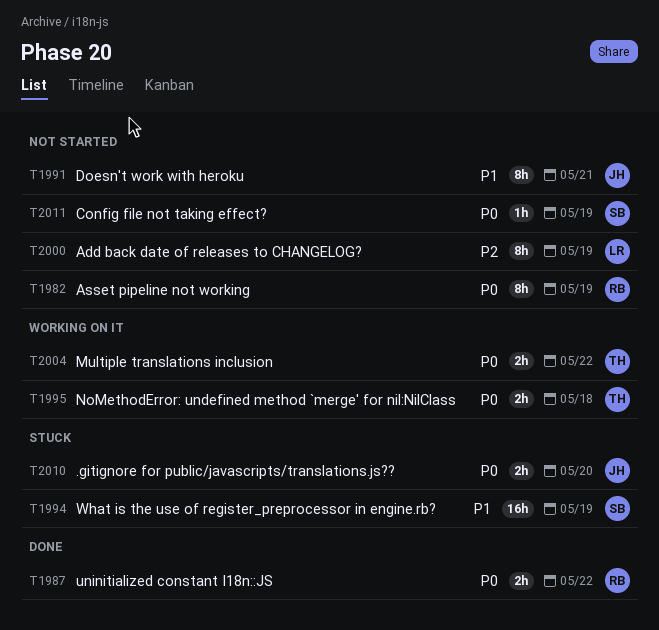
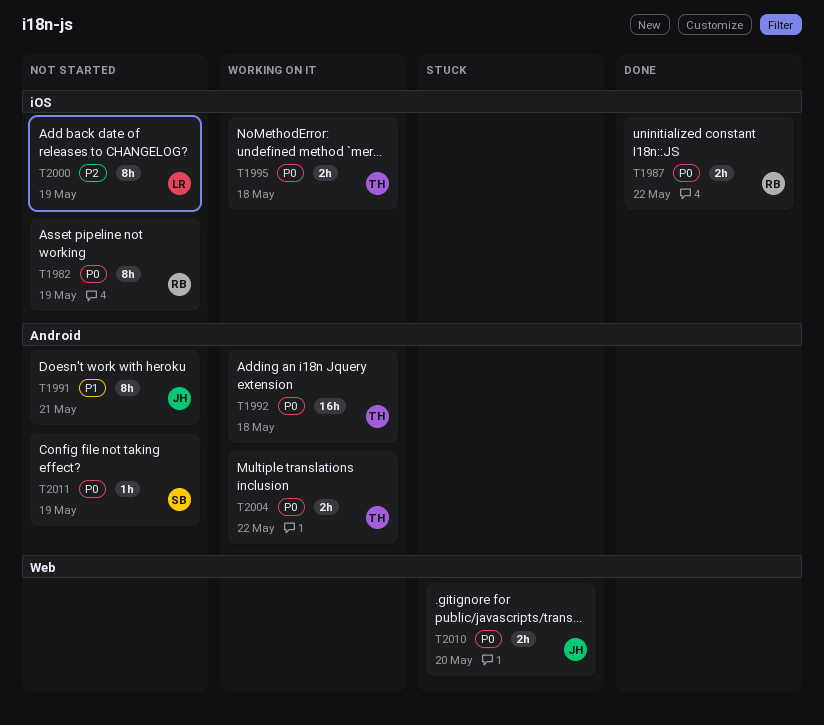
T1992: none -> present
T1994: present -> none

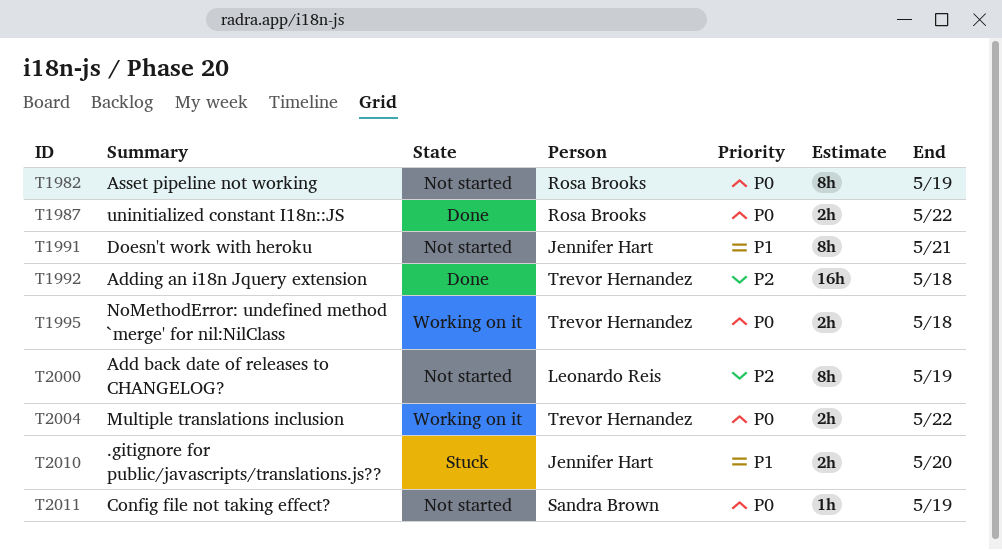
T1992, status: Working on it -> Done
T1992, priority: P0 -> P2
T2010, priority: P0 -> P1

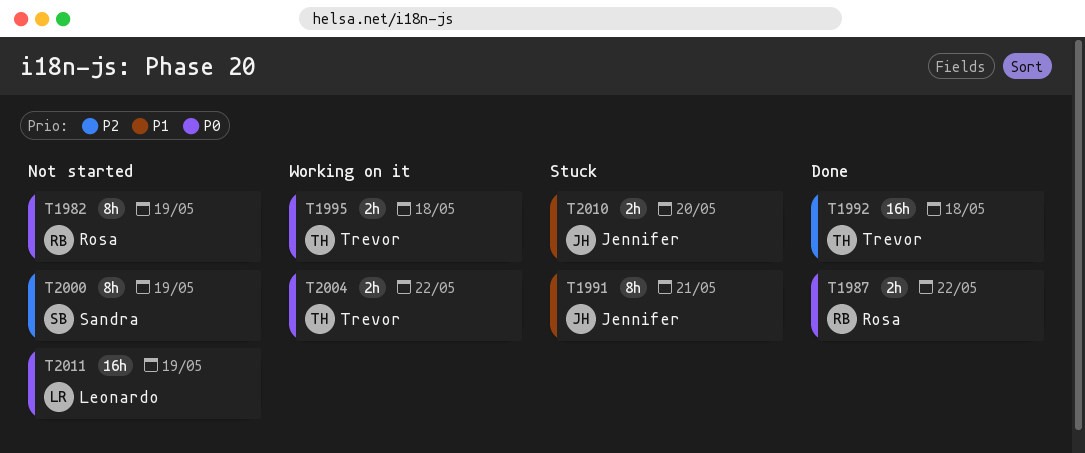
T1991, status: Not started -> Stuck
T2000, owner: Leonardo Reis -> Sandra Brown
T2011, owner: Sandra Brown -> Leonardo Reis
T2011, estimate: 1h -> 16h

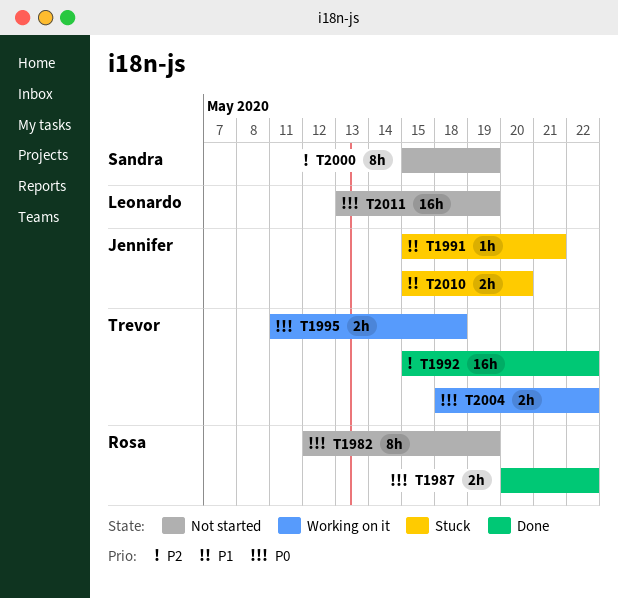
T1991, estimate: 8h -> 1h
T1992, due: May 18 -> May 22

